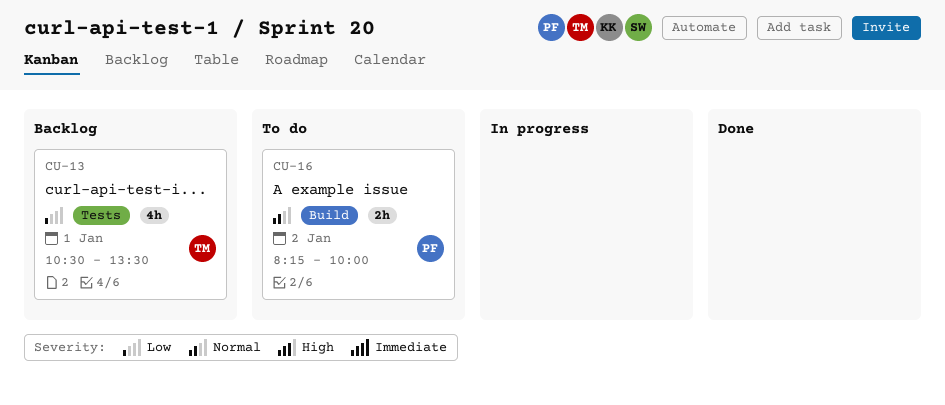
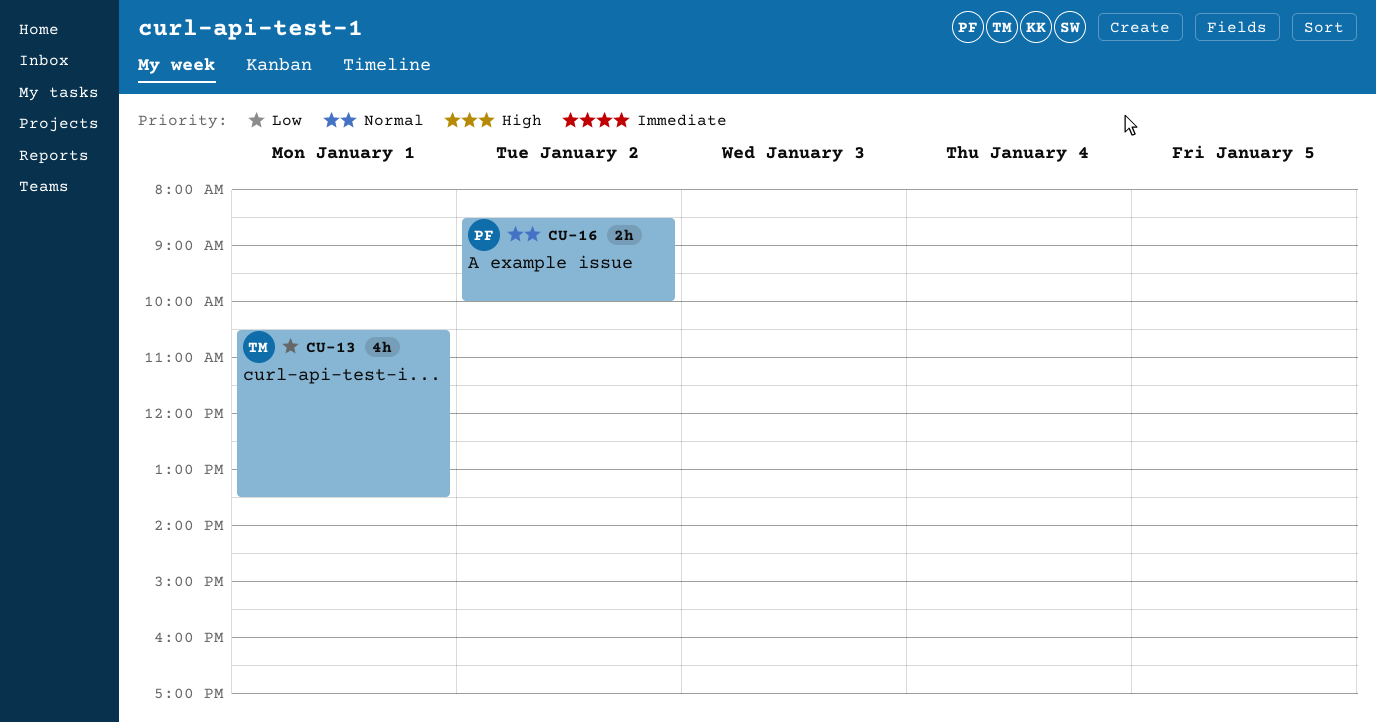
CU-16, begins: 08:15 -> 08:30

